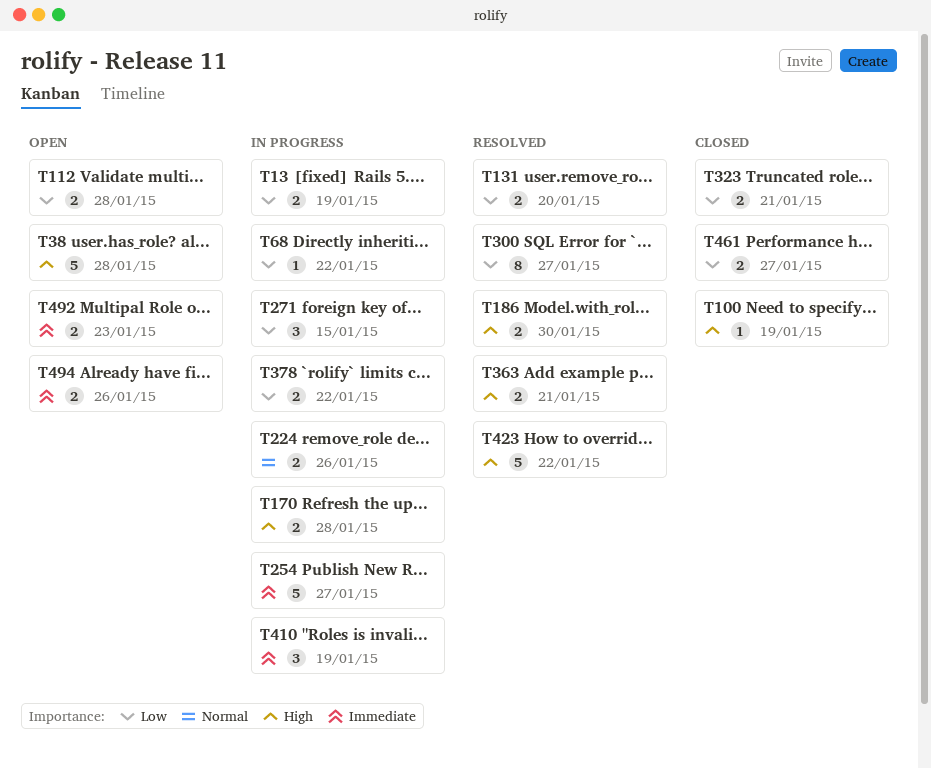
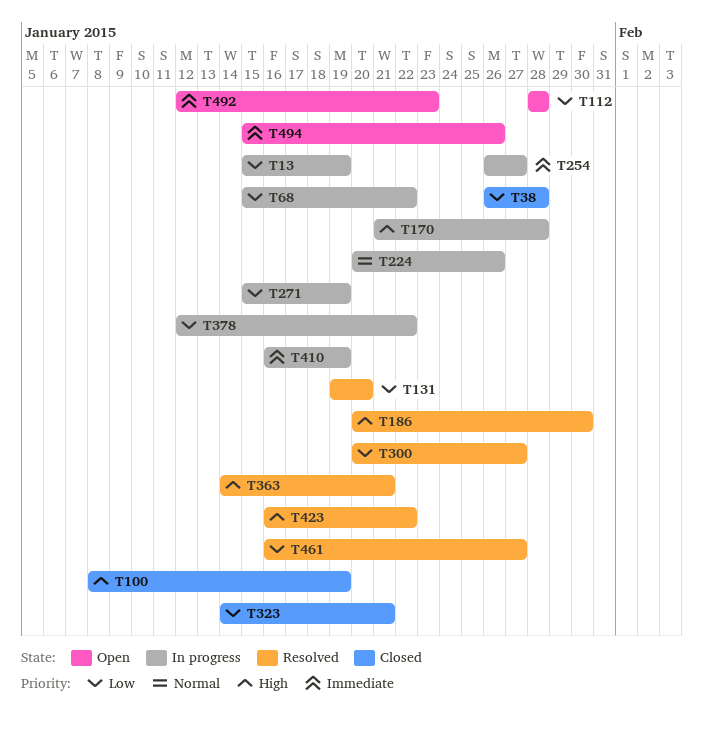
T38, status: Open -> Closed
T38, priority: High -> Low
T271, due: Jan 15 -> Jan 19
T461, status: Closed -> Resolved

